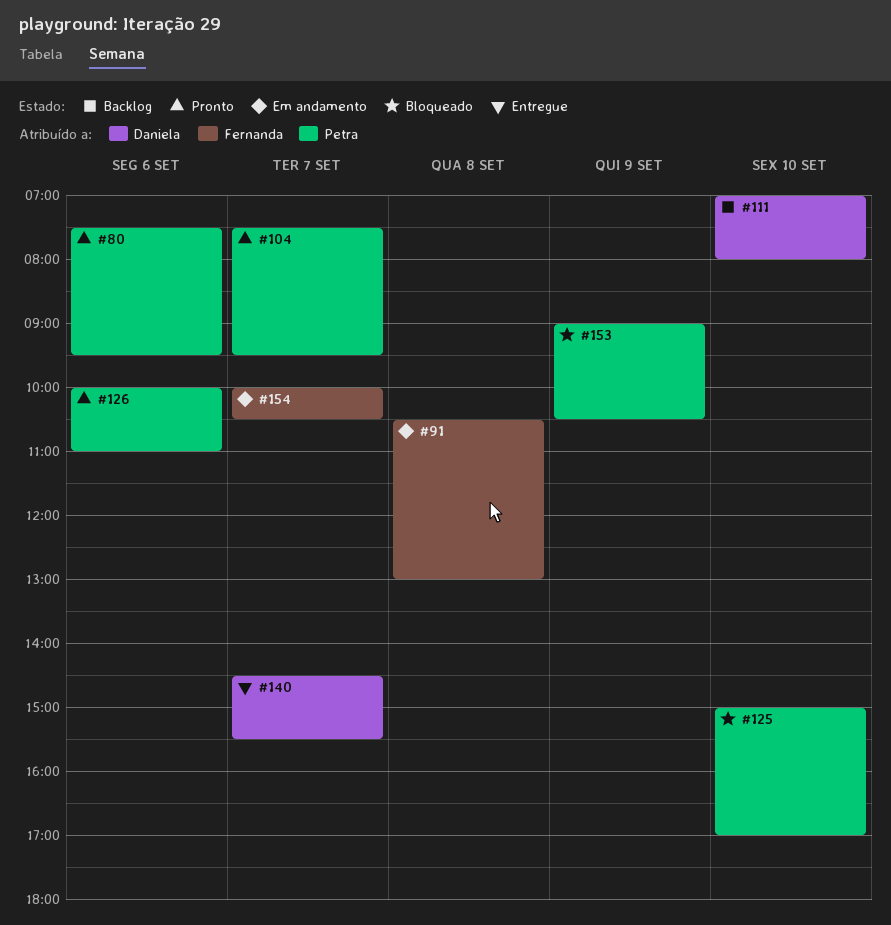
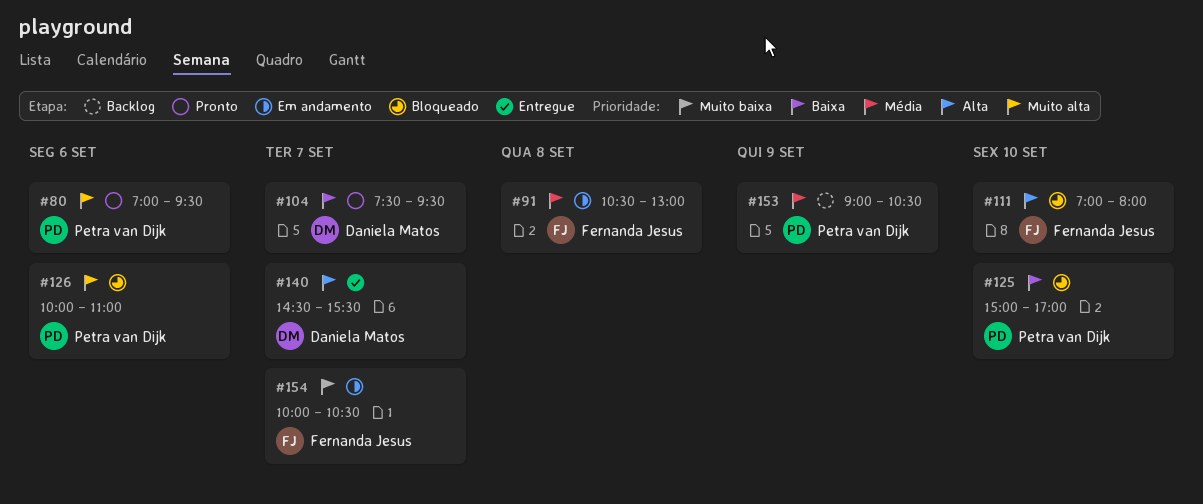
#80, begins: 07:30 -> 07:00
#104, owner: Petra van Dijk -> Daniela Matos
#111, status: Backlog -> Bloqueado
#111, owner: Daniela Matos -> Fernanda Jesus
#126, status: Pronto -> Bloqueado
#153, status: Bloqueado -> Backlog

